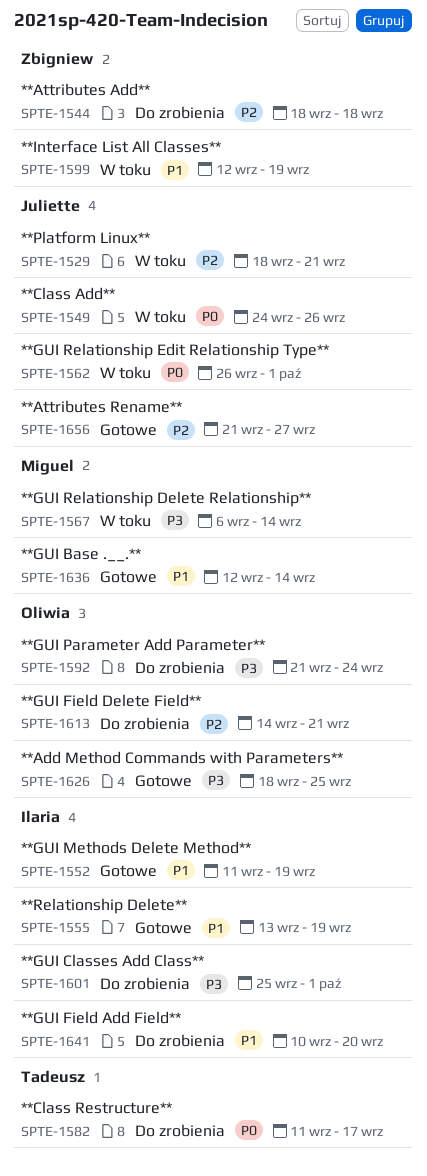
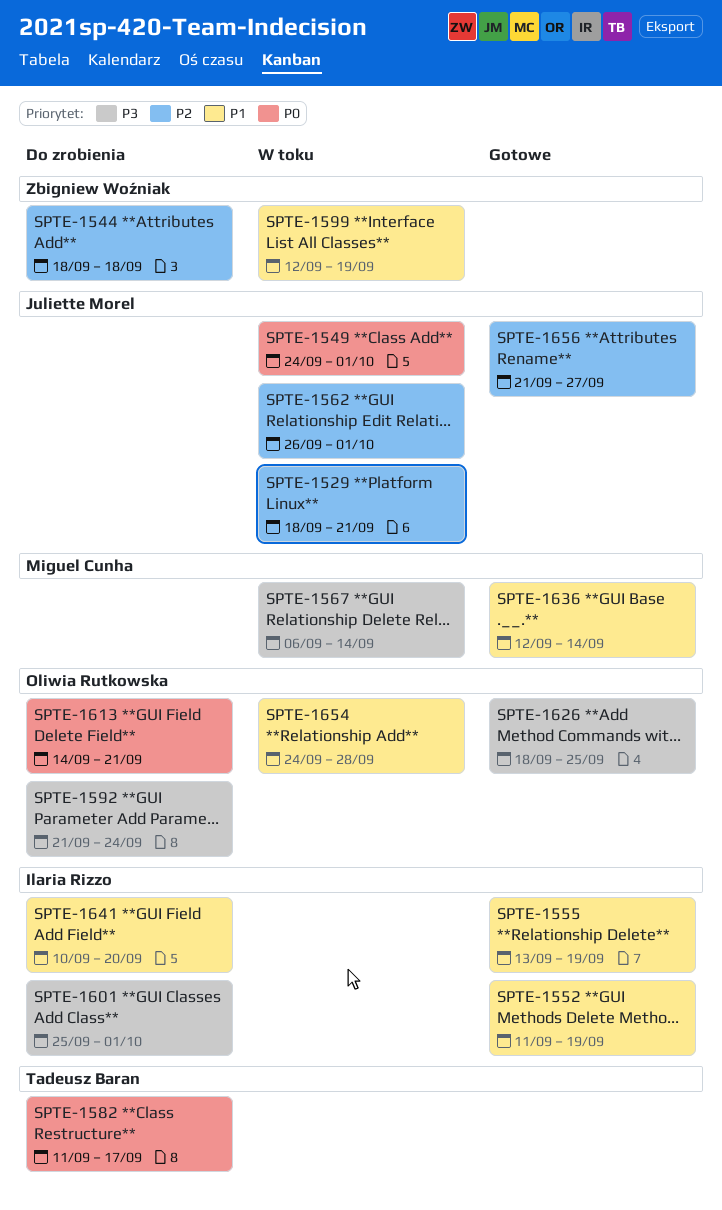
SPTE-1549, due: Sep 26 -> Oct 1
SPTE-1562, priority: P0 -> P2
SPTE-1613, priority: P2 -> P0
SPTE-1654: none -> present

